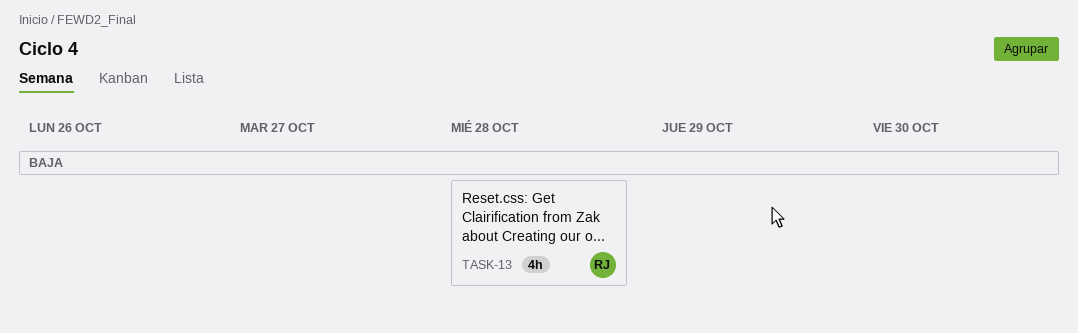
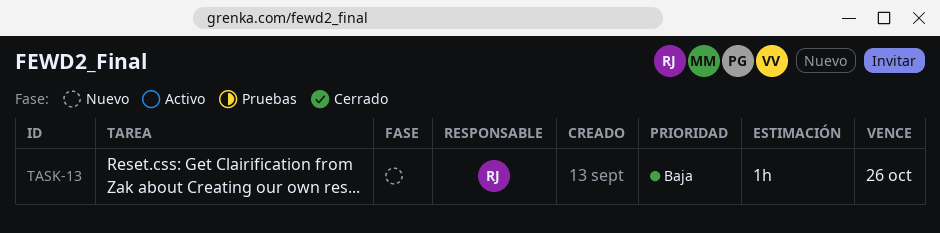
TASK-13, estimate: 4h -> 1h
TASK-13, due: Oct 28 -> Oct 26

